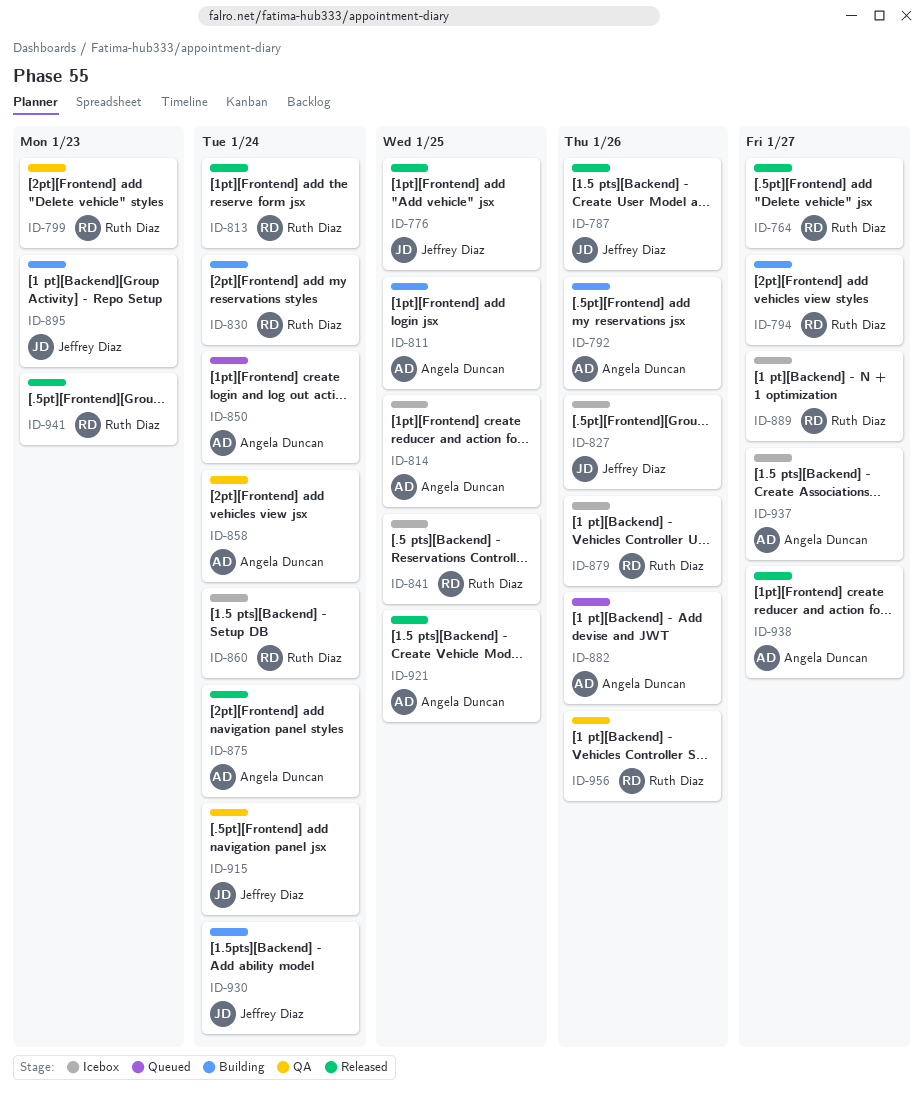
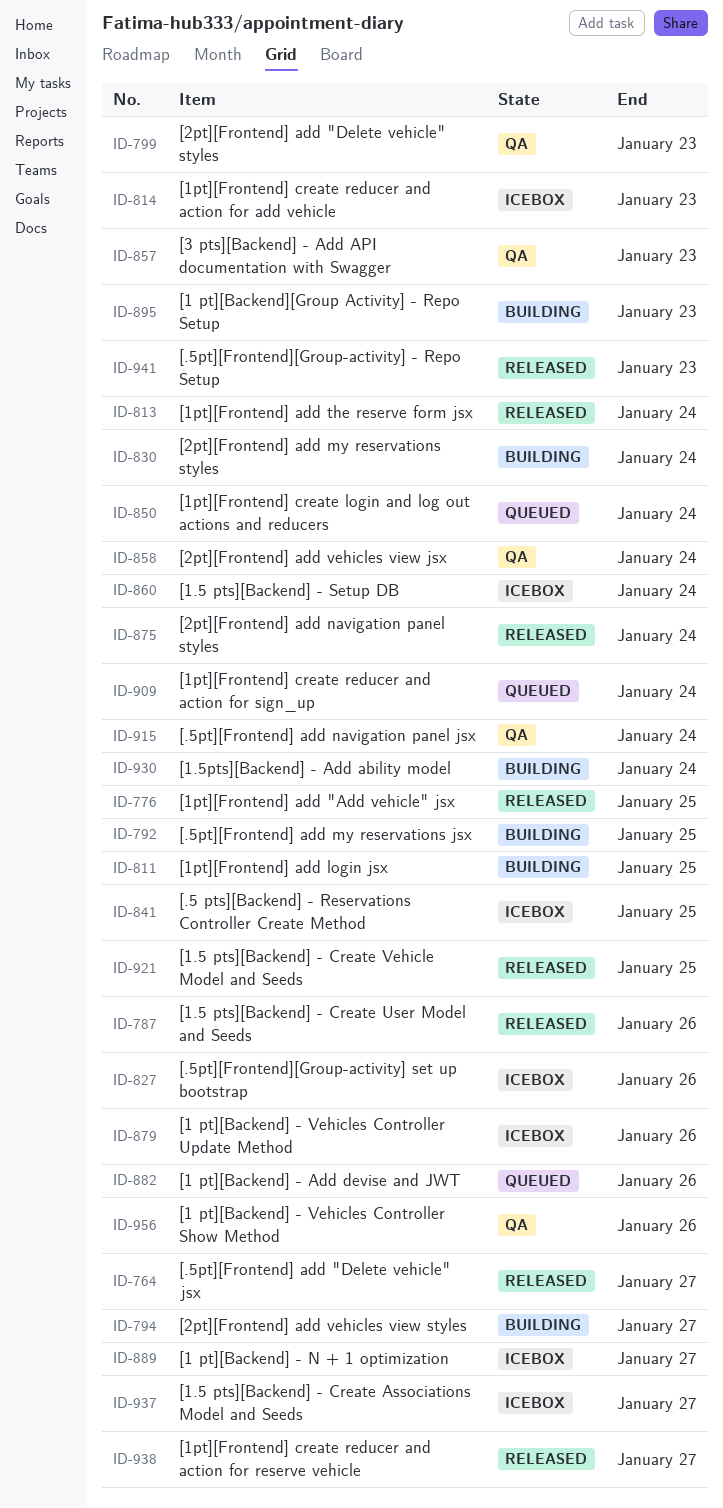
ID-792, due: Jan 26 -> Jan 25
ID-814, due: Jan 25 -> Jan 23
ID-857: none -> present
ID-909: none -> present

